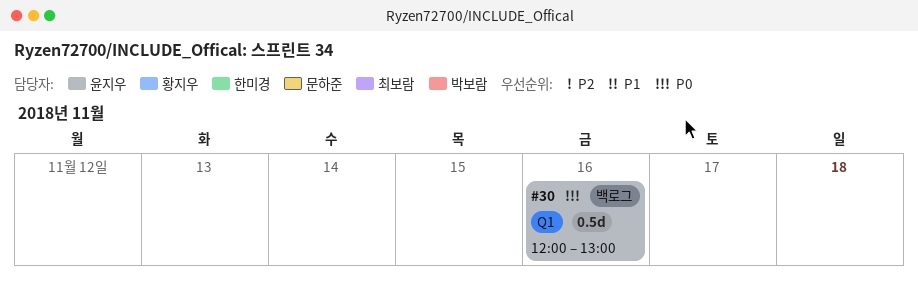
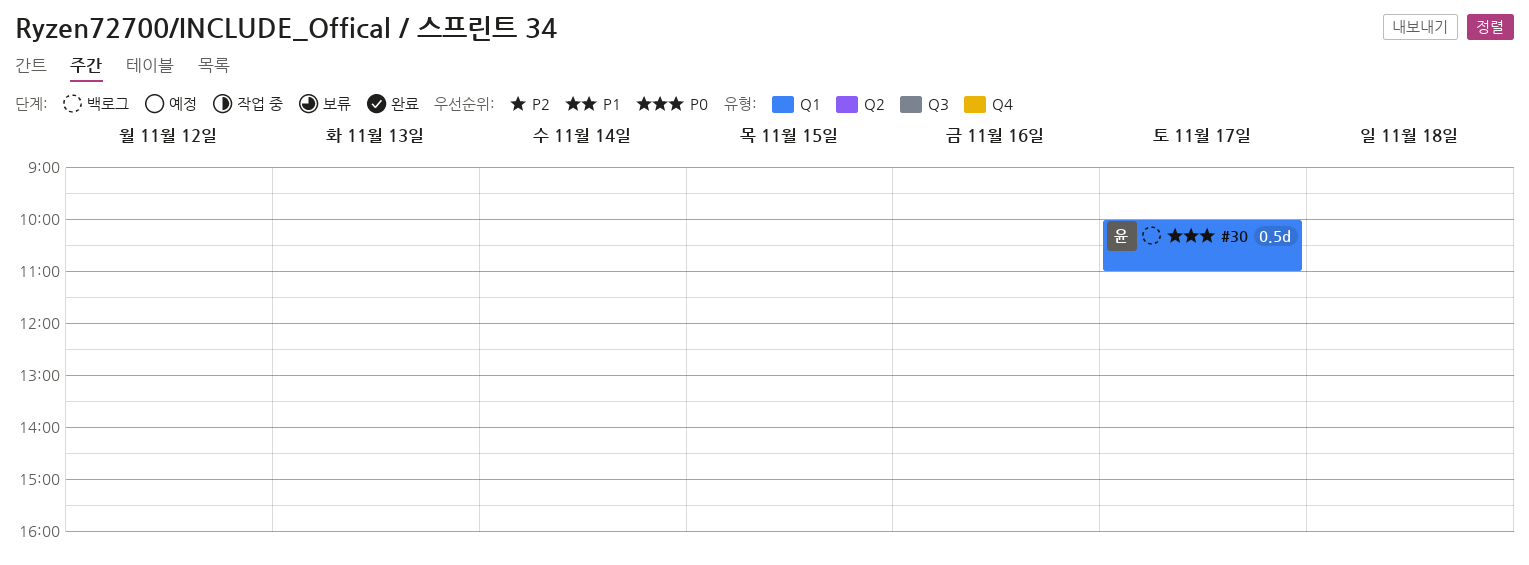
#30, day: Nov 16 -> Nov 17
#30, begins: 12:00 -> 10:00
#30, ends: 13:00 -> 11:00

